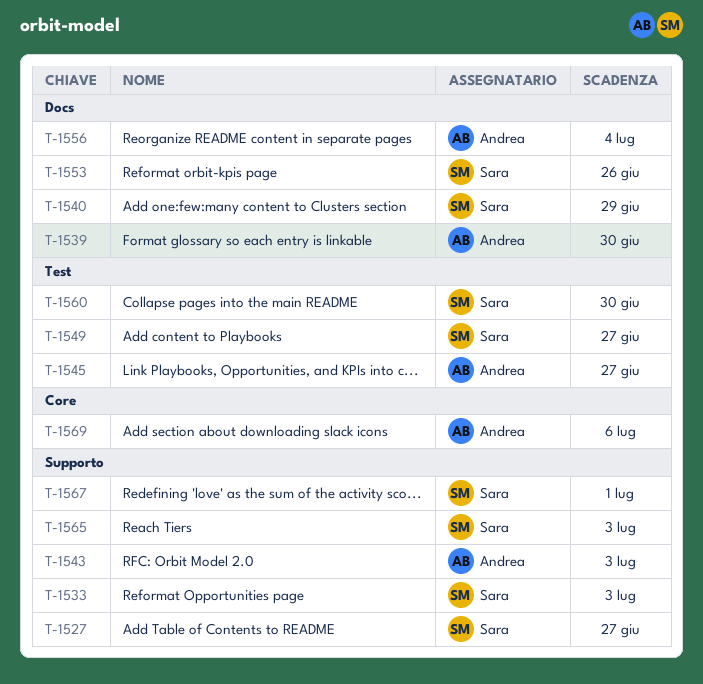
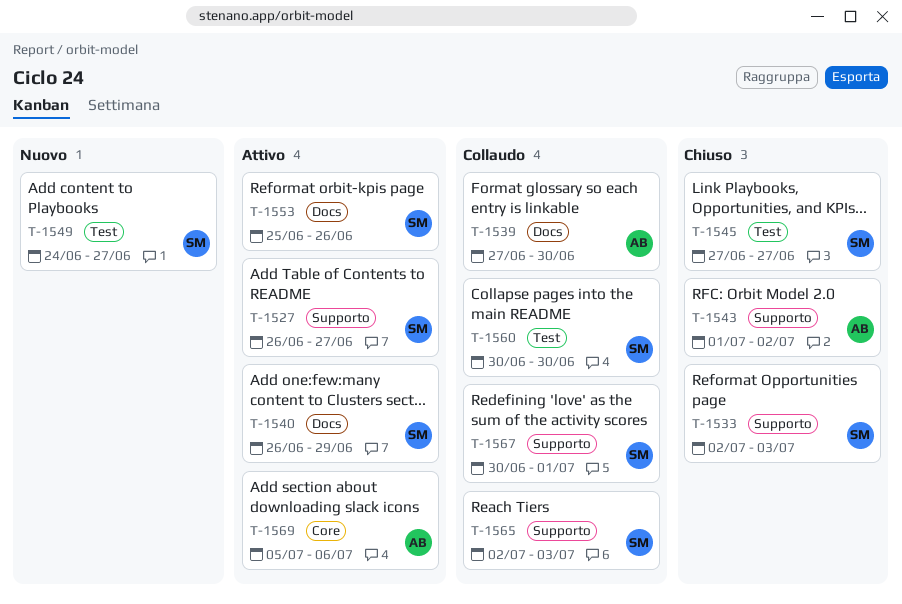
T-1543, due: Jul 3 -> Jul 2
T-1545, owner: Andrea -> Sara
T-1556: present -> none

